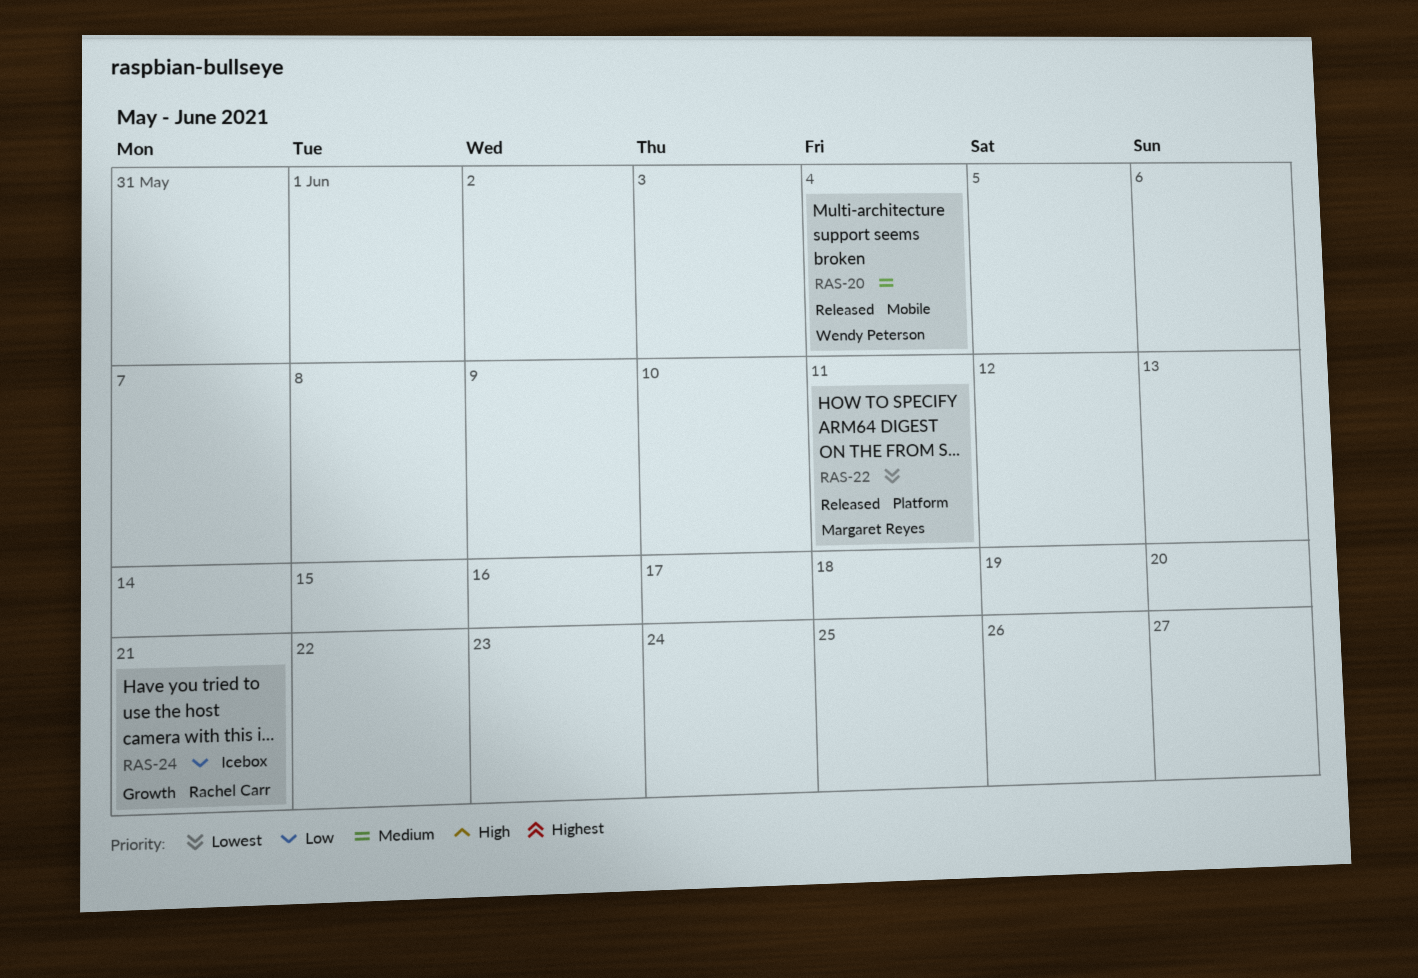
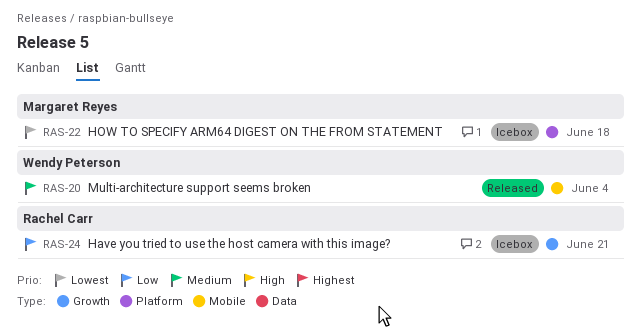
RAS-22, status: Released -> Icebox
RAS-22, due: Jun 11 -> Jun 18

